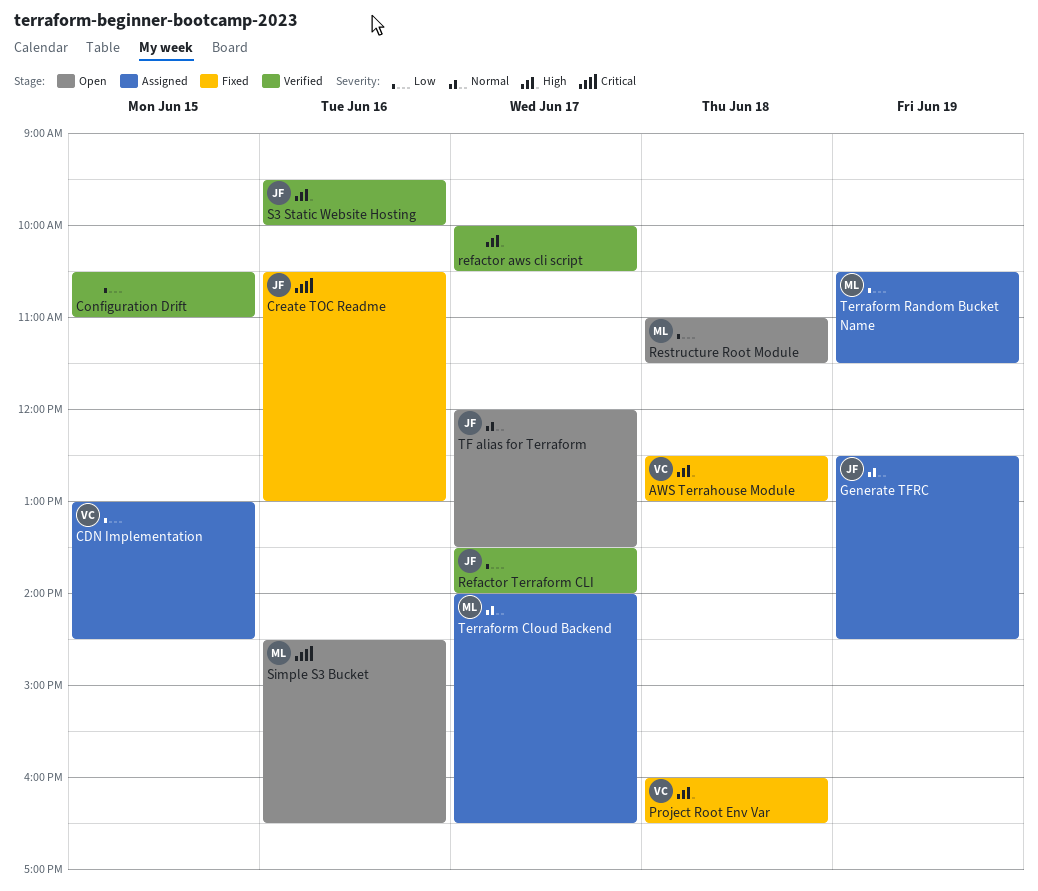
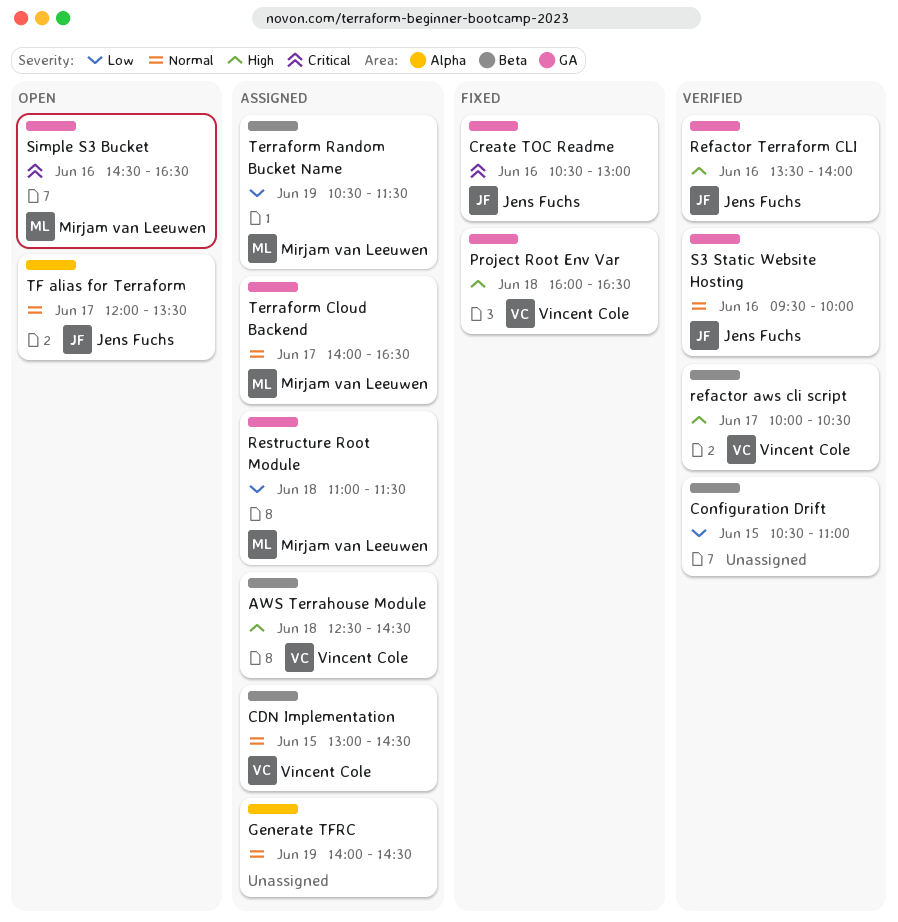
AWS Terrahouse Module, status: Fixed -> Assigned
AWS Terrahouse Module, ends: 13:00 -> 14:30
CDN Implementation, priority: Low -> Normal
Generate TFRC, owner: Jens Fuchs -> none
Generate TFRC, begins: 12:30 -> 14:00
refactor aws cli script, owner: none -> Vincent Cole
Refactor Terraform CLI, priority: Low -> High
Refactor Terraform CLI, day: Jun 17 -> Jun 16
Restructure Root Module, status: Open -> Assigned
S3 Static Website Hosting, priority: High -> Normal

